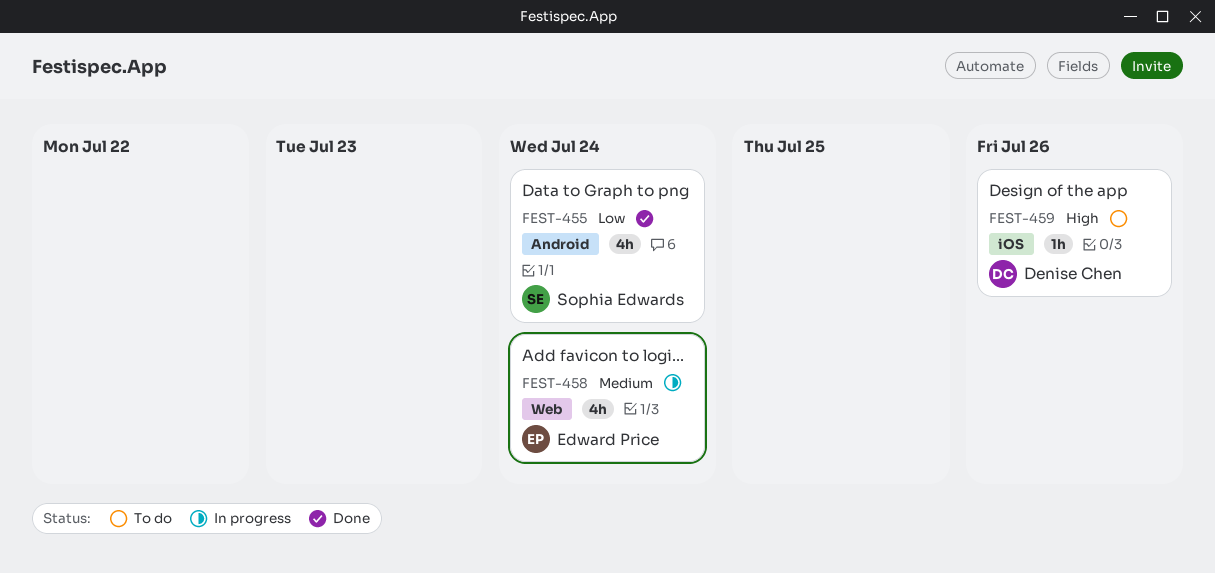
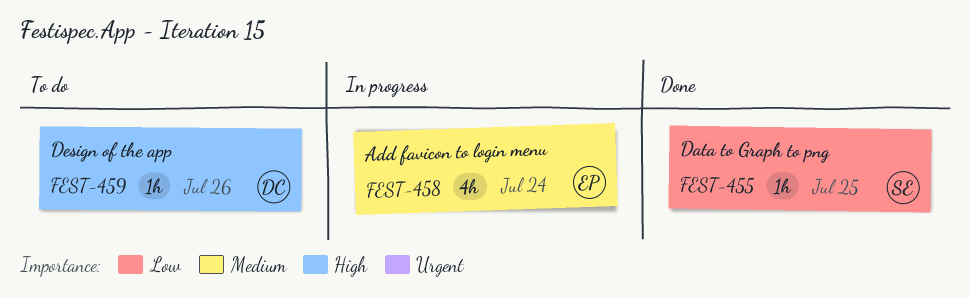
FEST-455, estimate: 4h -> 1h
FEST-455, due: Jul 24 -> Jul 25

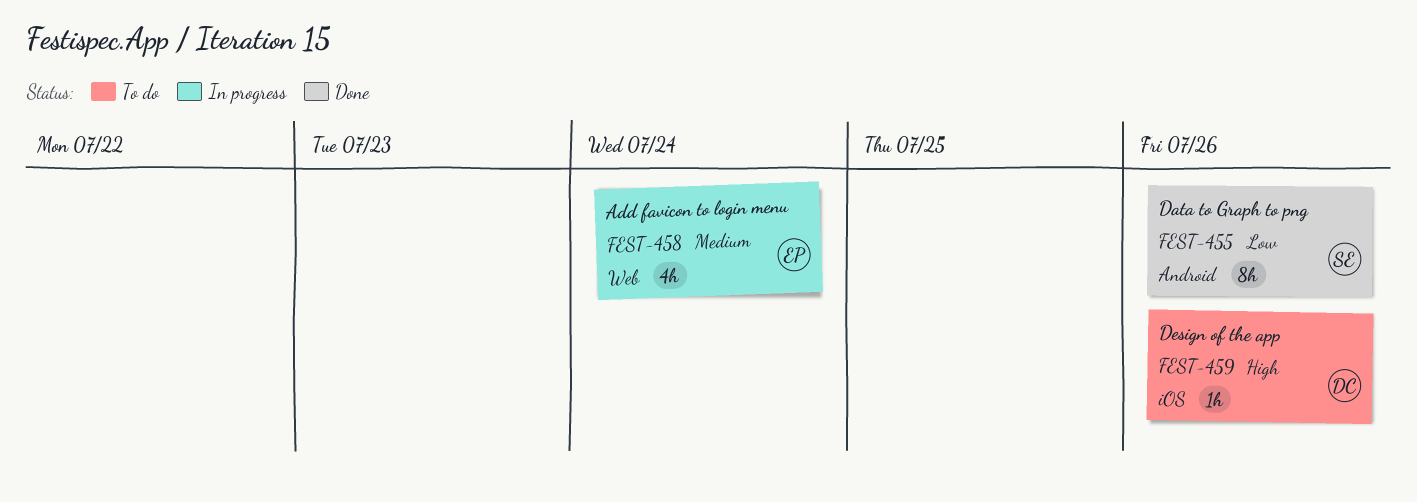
FEST-455, estimate: 1h -> 8h
FEST-455, due: Jul 25 -> Jul 26

